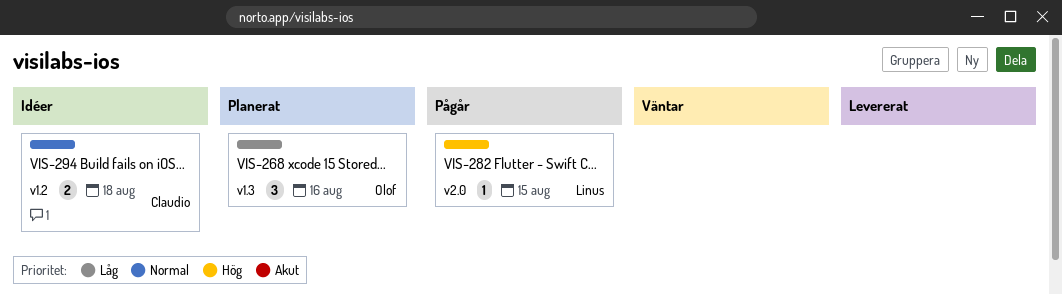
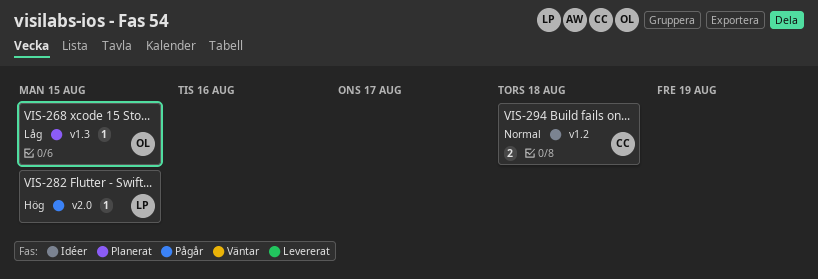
VIS-268, estimate: 3 -> 1
VIS-268, due: Aug 16 -> Aug 15

